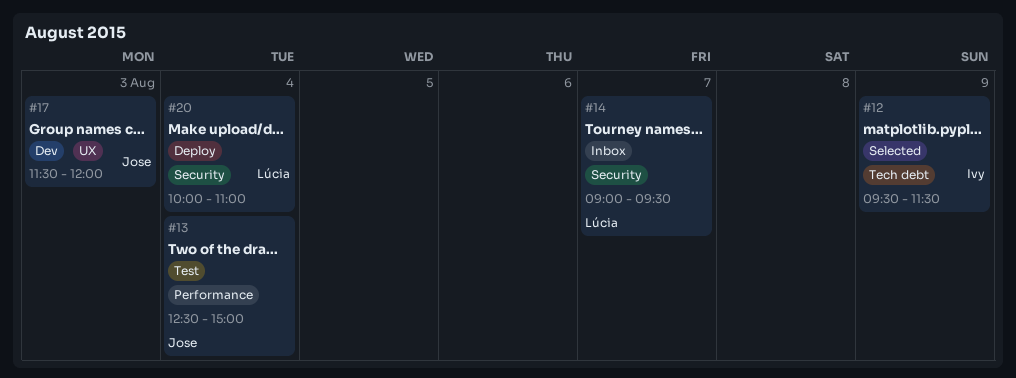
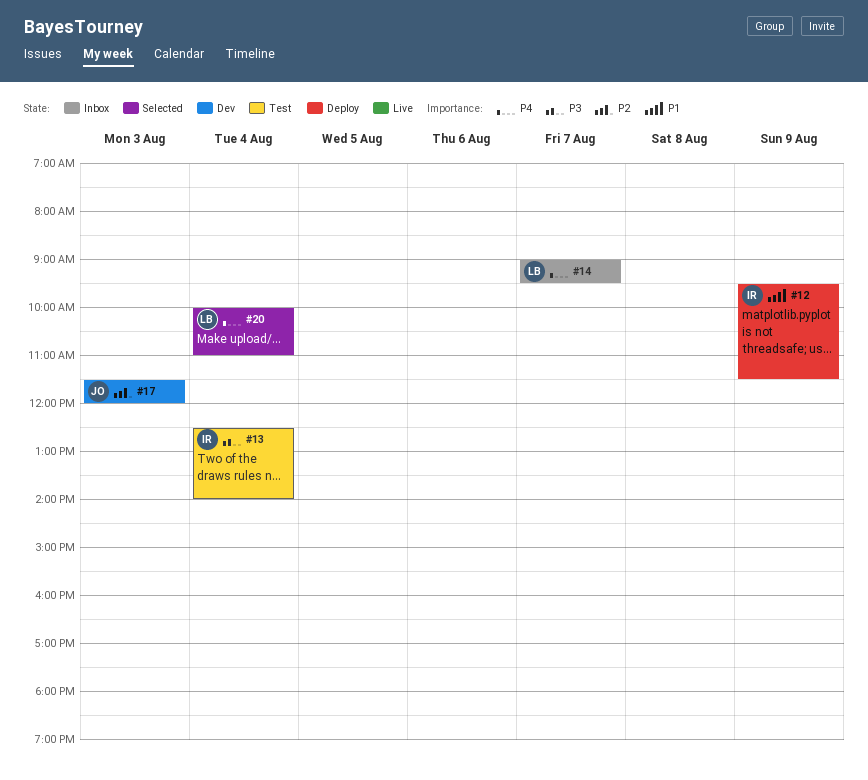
#12, status: Selected -> Deploy
#13, owner: Jose -> Ivy
#13, ends: 15:00 -> 14:00
#20, status: Deploy -> Selected

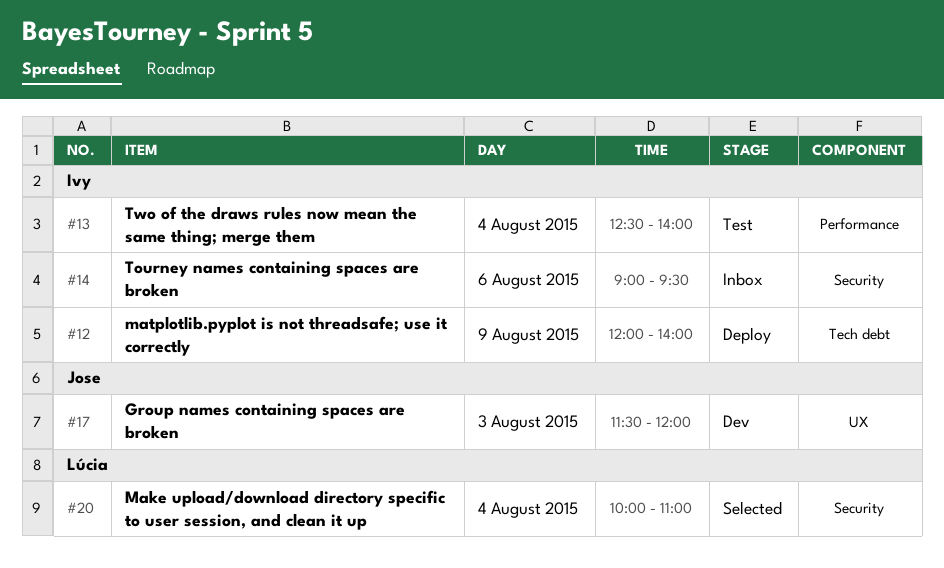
#12, begins: 09:30 -> 12:00
#12, ends: 11:30 -> 14:00
#14, owner: Lúcia -> Ivy
#14, day: Aug 7 -> Aug 6

